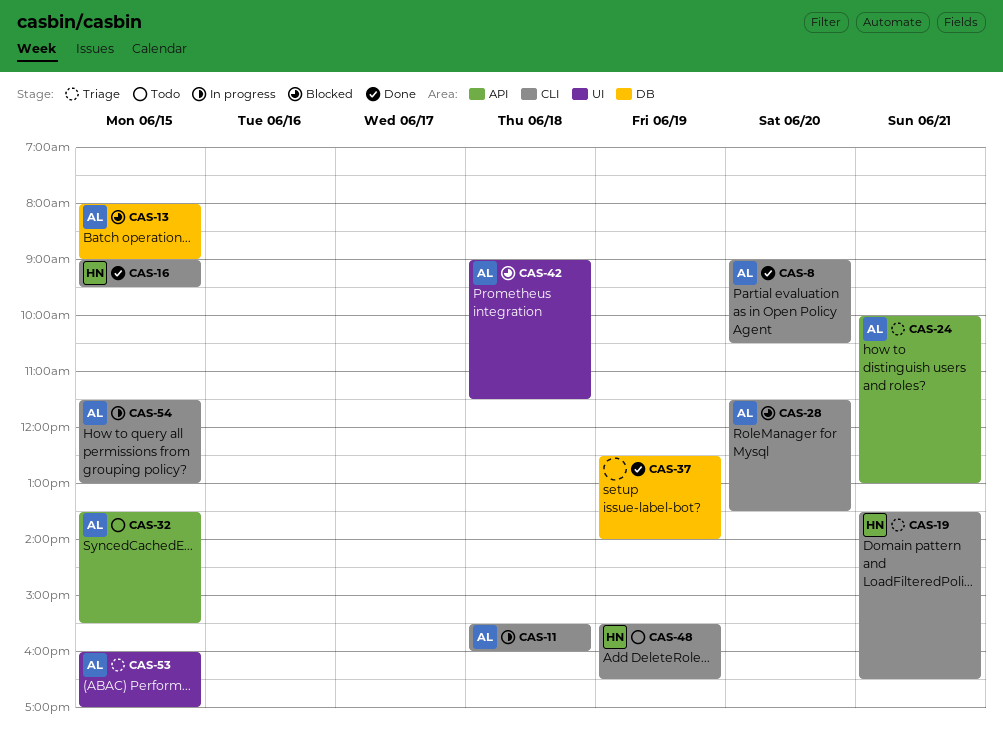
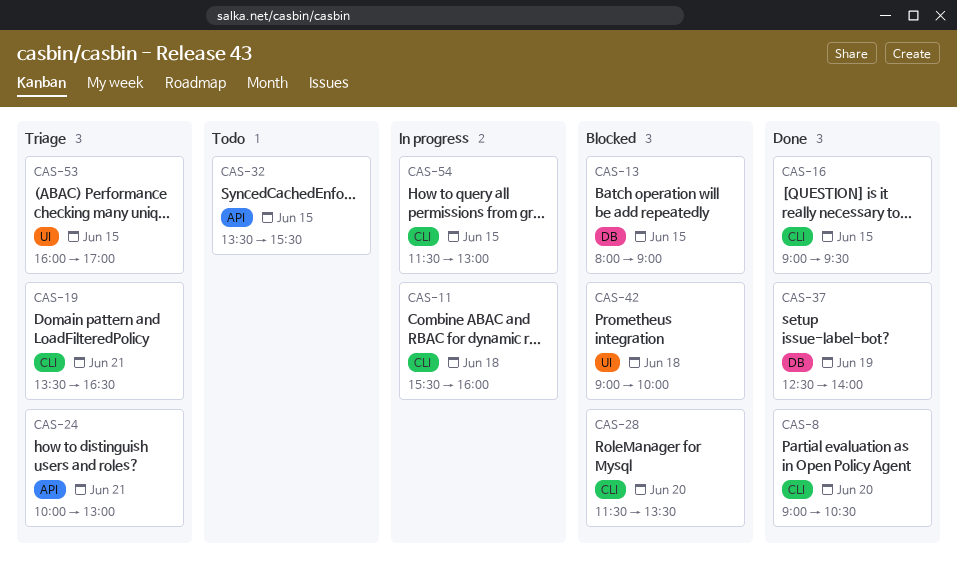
CAS-42, ends: 11:30 -> 10:00
CAS-48: present -> none

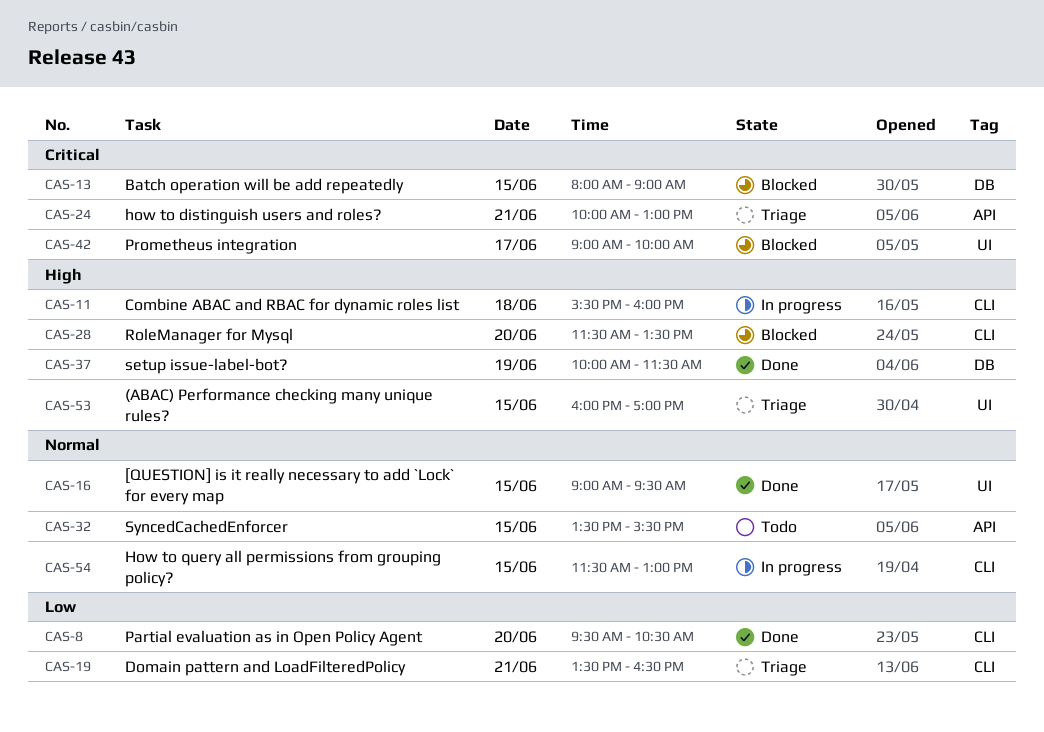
CAS-8, begins: 09:00 -> 09:30
CAS-16, label: CLI -> UI
CAS-37, begins: 12:30 -> 10:00
CAS-37, ends: 14:00 -> 11:30
CAS-42, day: Jun 18 -> Jun 17

